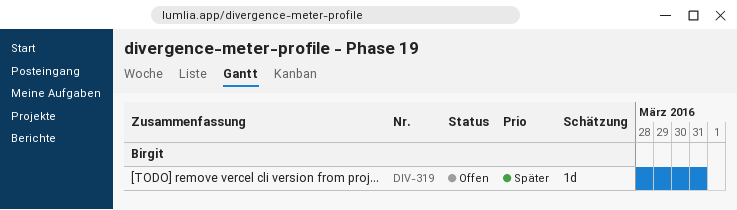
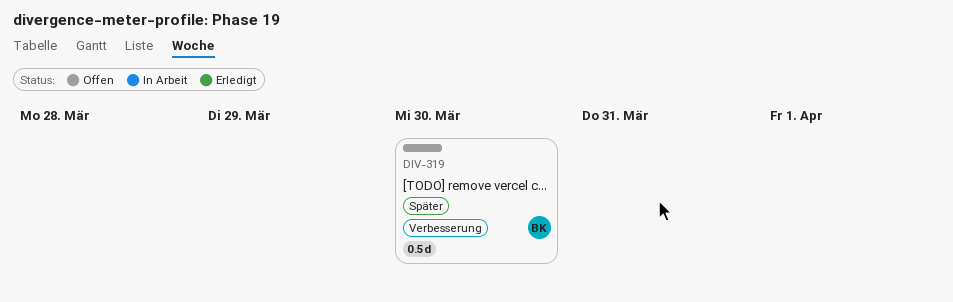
DIV-319, estimate: 1d -> 0.5d
DIV-319, due: Mar 31 -> Mar 30

